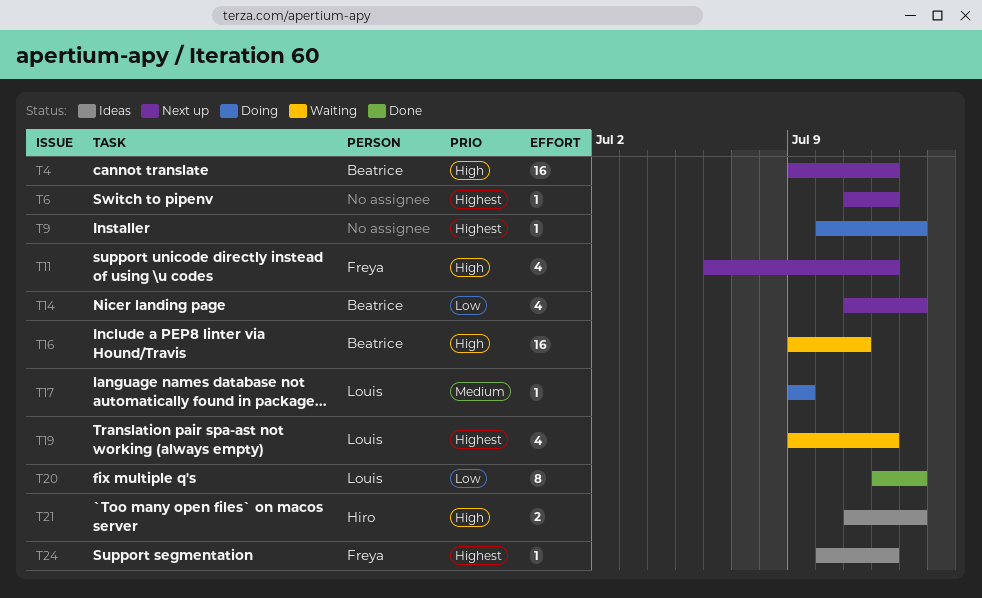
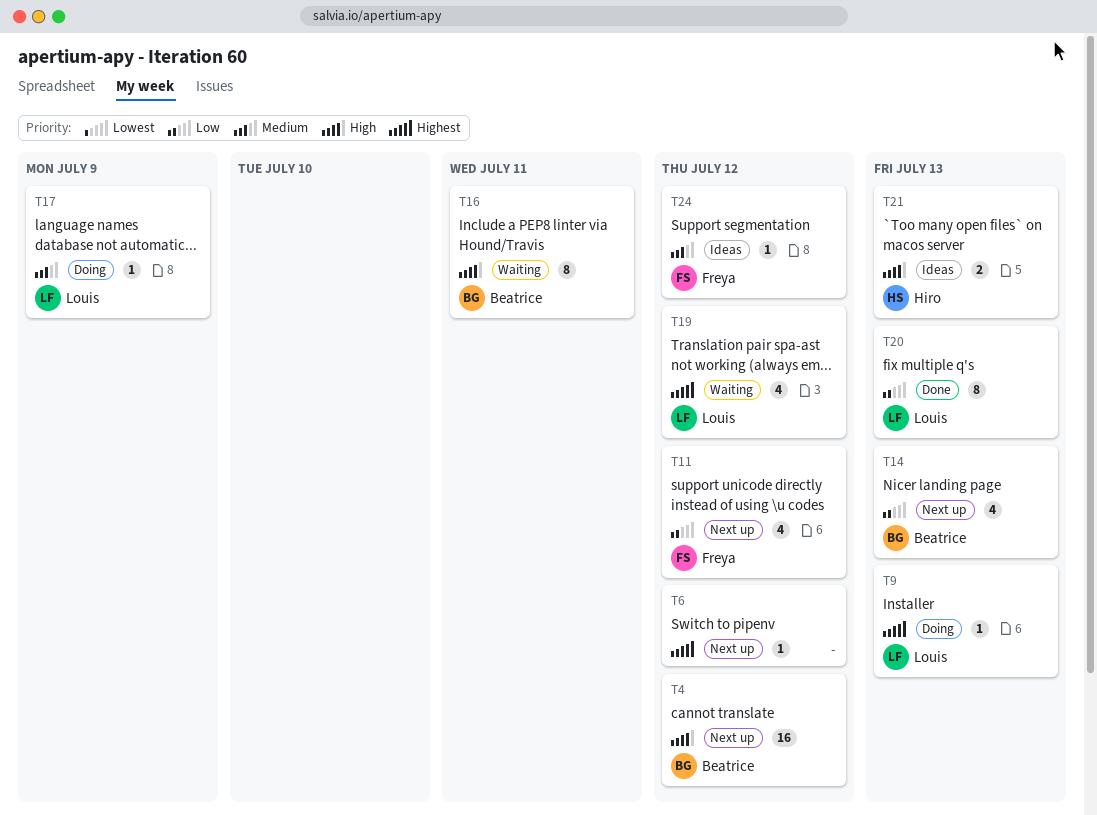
T9, owner: none -> Louis
T11, priority: High -> Low
T16, estimate: 16 -> 8
T24, priority: Highest -> Medium

